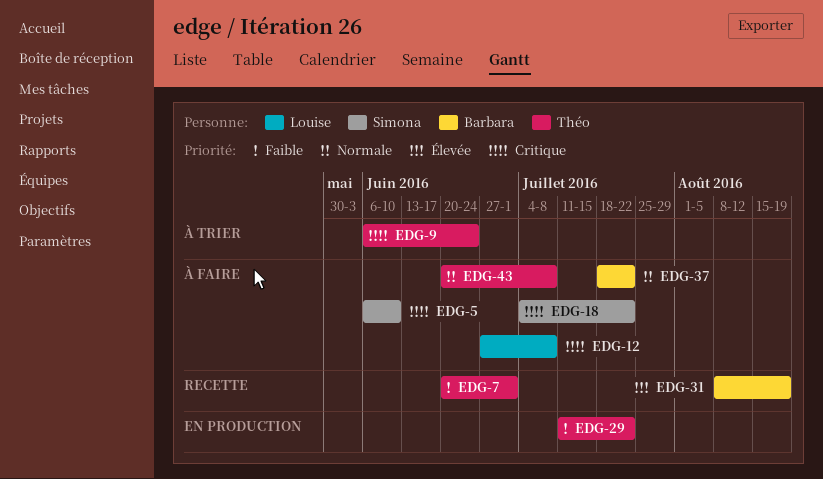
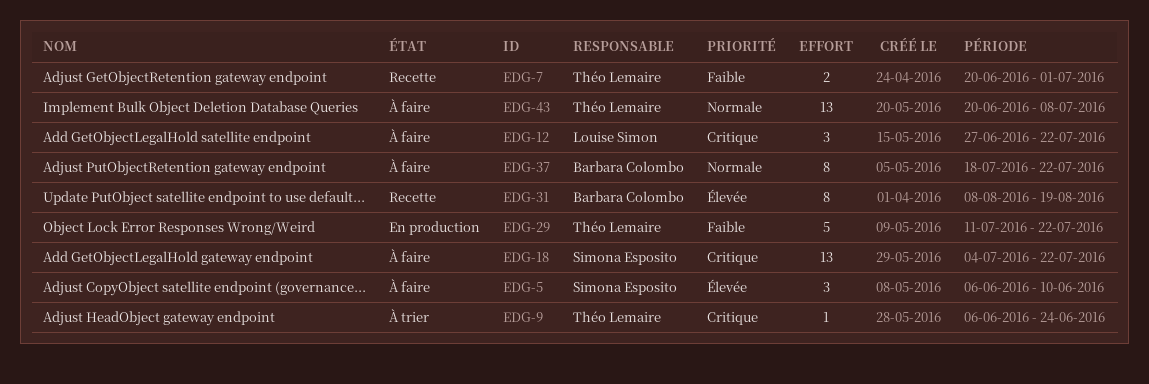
EDG-5, priority: Critique -> Élevée
EDG-12, due: Jul 8 -> Jul 22

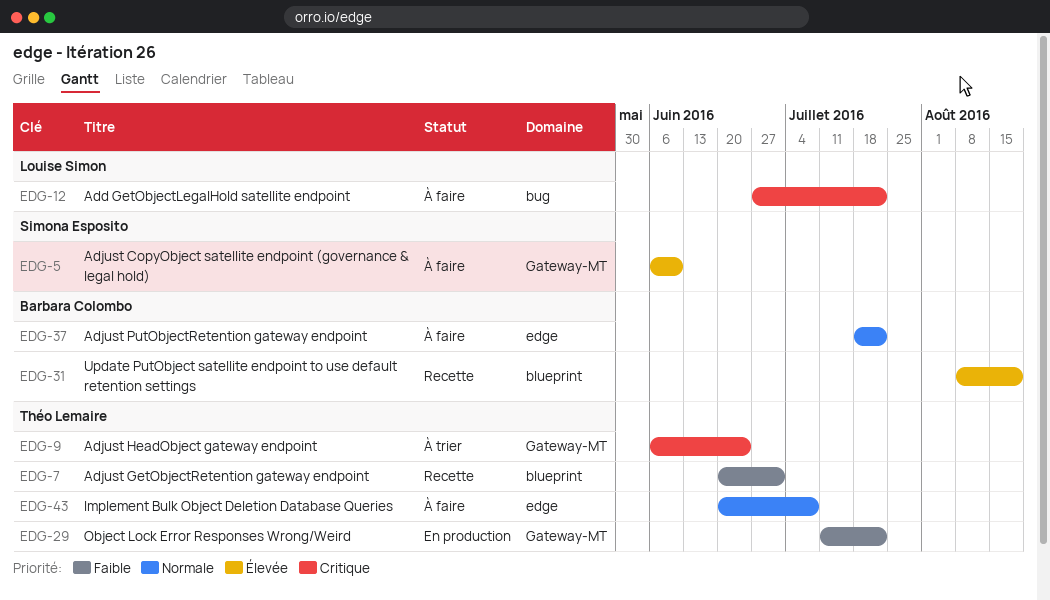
EDG-18: present -> none

